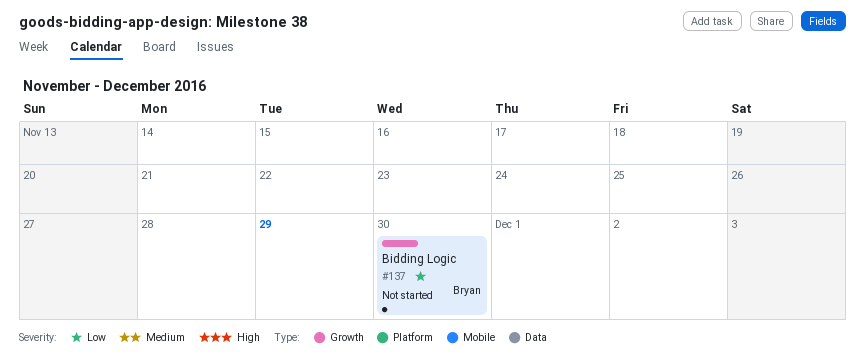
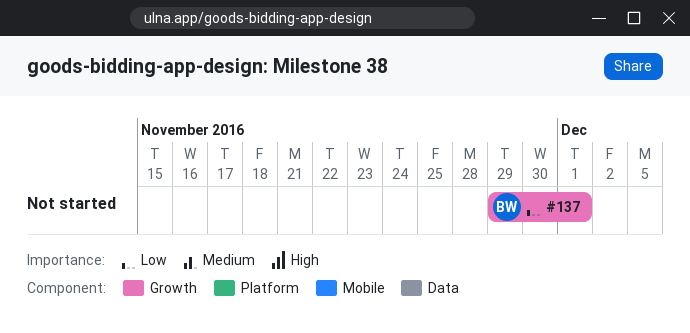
#137, due: Nov 30 -> Dec 1

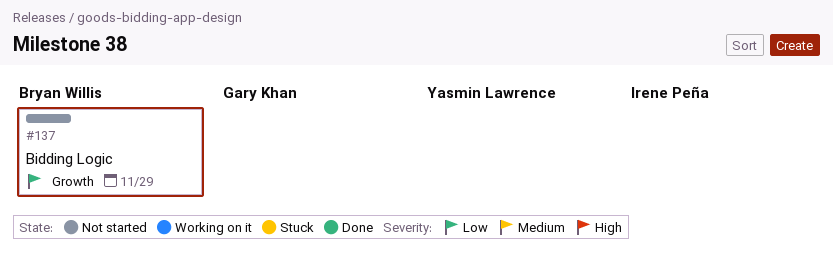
#137, due: Dec 1 -> Nov 29

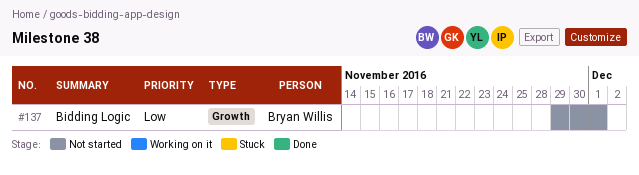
#137, due: Nov 29 -> Dec 1

